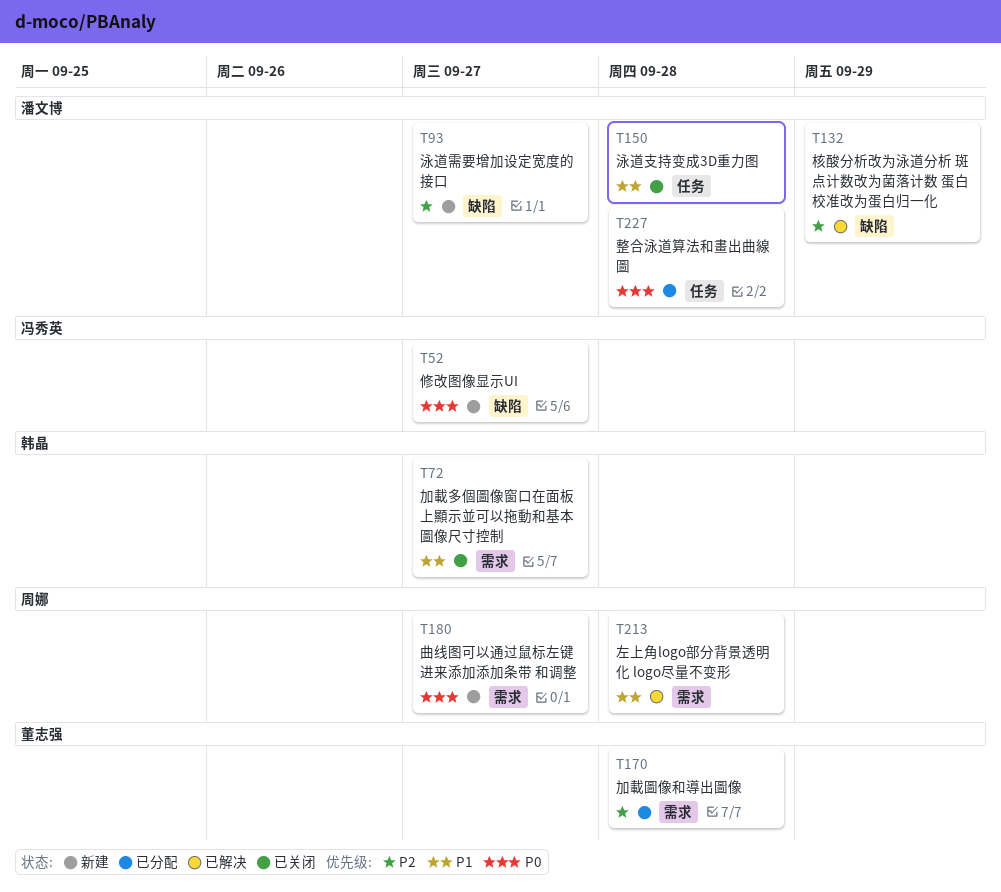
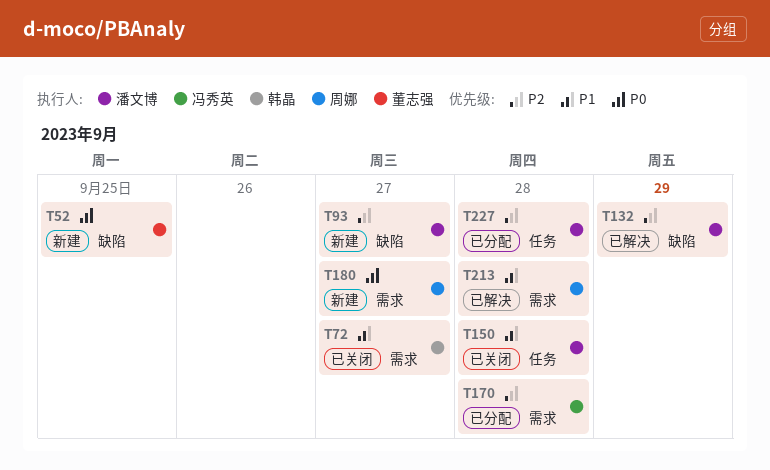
T52, owner: 冯秀英 -> 董志强
T52, due: Sep 27 -> Sep 25
T170, owner: 董志强 -> 冯秀英
T227, priority: P0 -> P2

